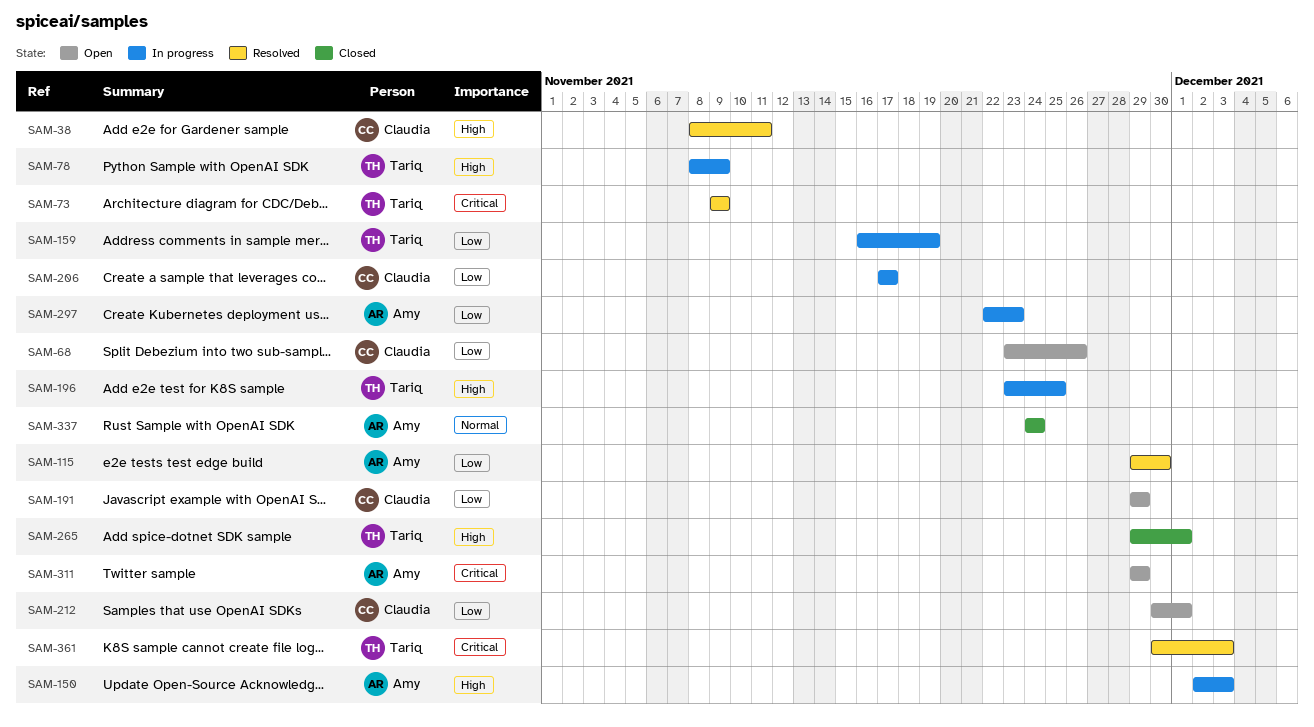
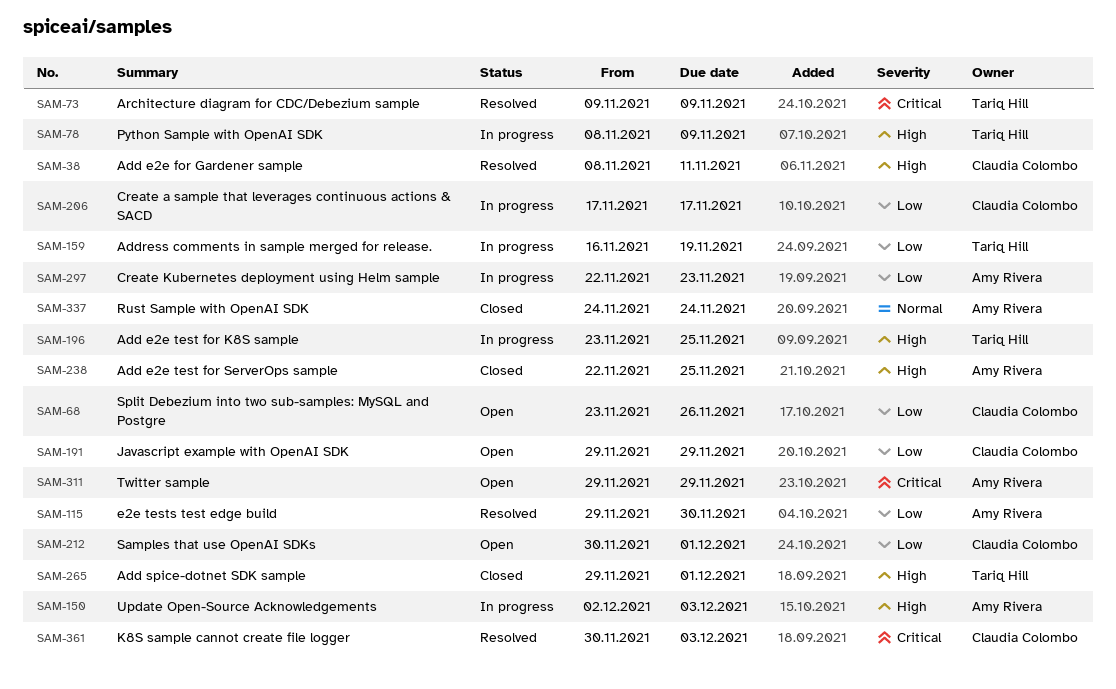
SAM-238: none -> present
SAM-361, owner: Tariq Hill -> Claudia Colombo

